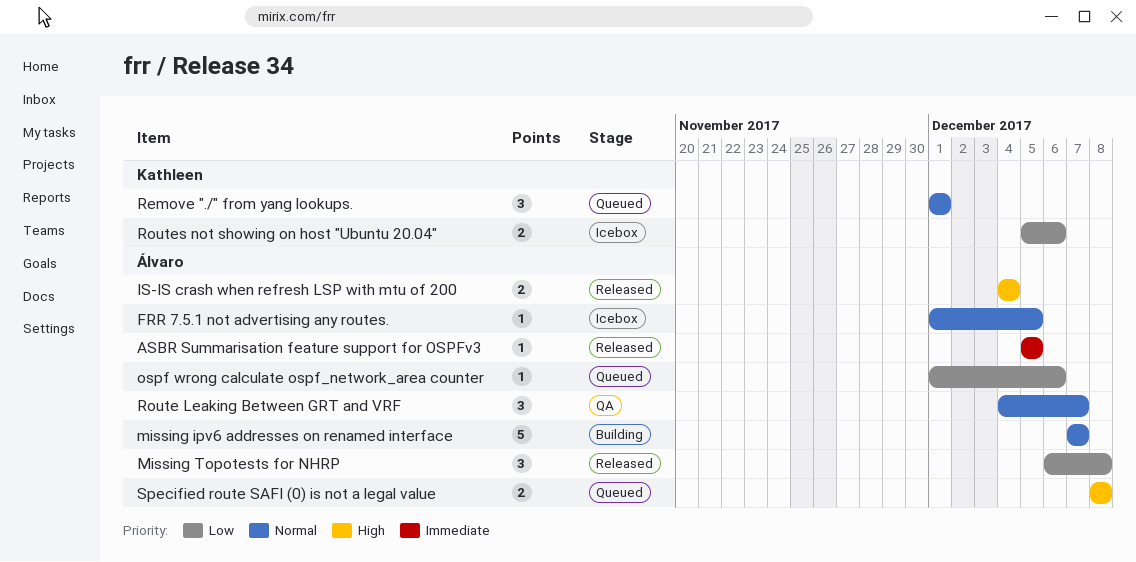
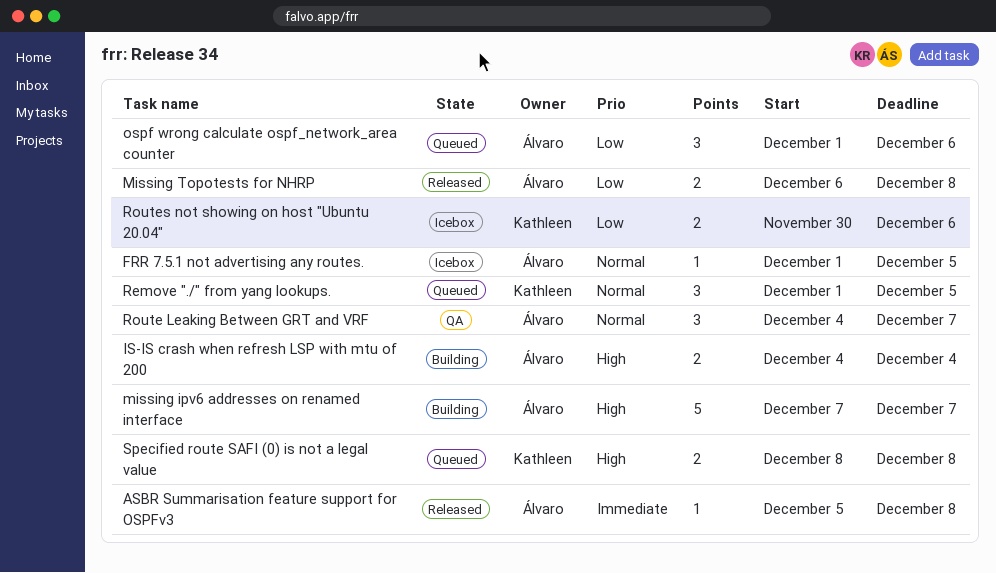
ASBR Summarisation feature support for OSPFv3, due: Dec 5 -> Dec 8
IS-IS crash when refresh LSP with mtu of 200, status: Released -> Building
missing ipv6 addresses on renamed interface, priority: Normal -> High
Missing Topotests for NHRP, estimate: 3 -> 2
ospf wrong calculate ospf_network_area counter, estimate: 1 -> 3
Remove "./" from yang lookups., due: Dec 1 -> Dec 5
Routes not showing on host "Ubuntu 20.04", start: Dec 5 -> Nov 30
Specified route SAFI (0) is not a legal value, owner: Álvaro -> Kathleen

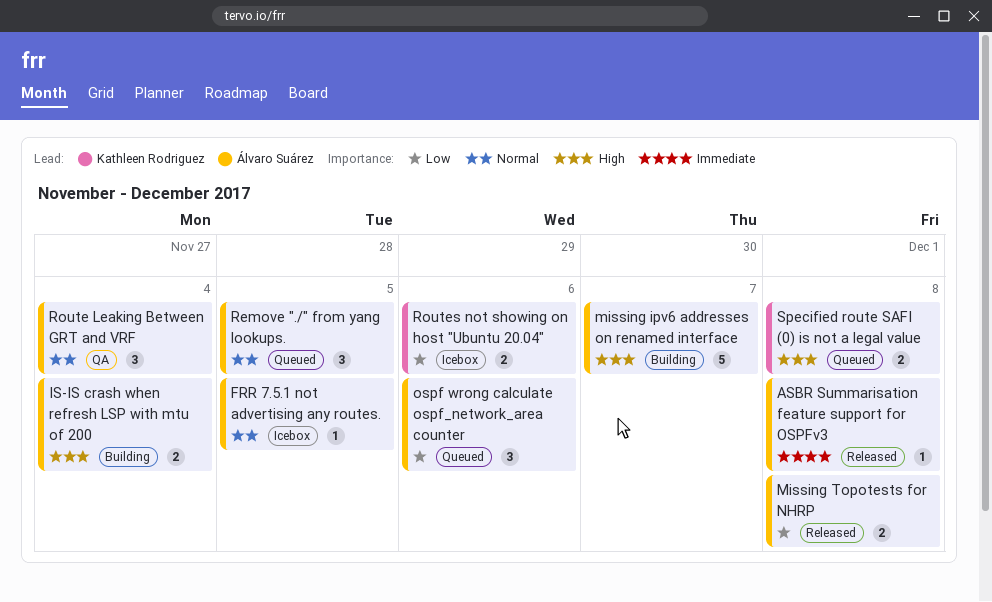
Remove "./" from yang lookups., owner: Kathleen Rodriguez -> Álvaro Suárez
Route Leaking Between GRT and VRF, due: Dec 7 -> Dec 4

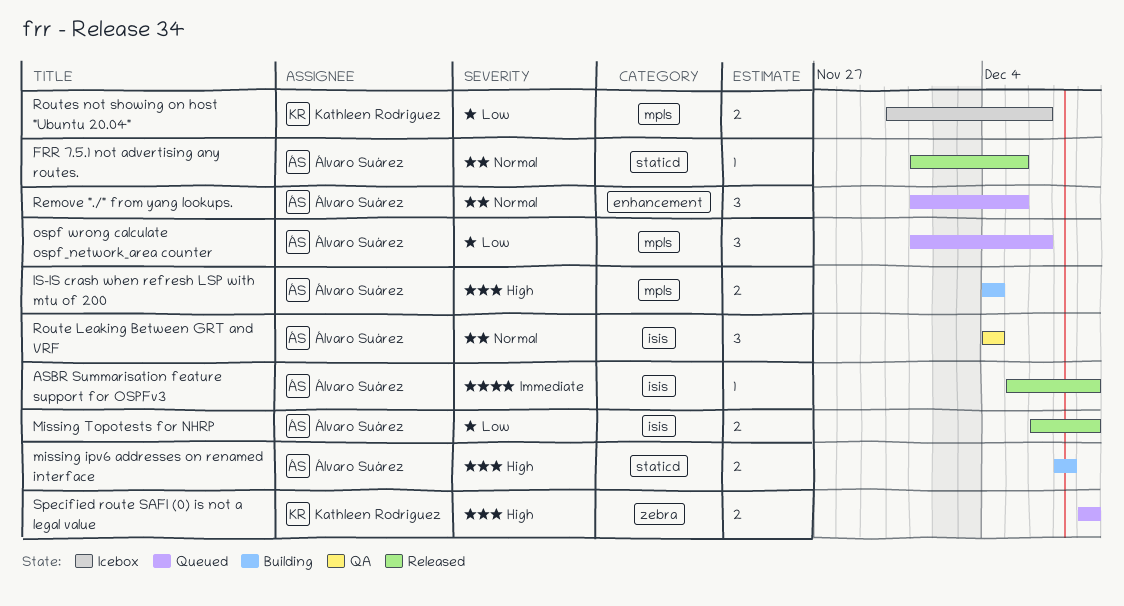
FRR 7.5.1 not advertising any routes., status: Icebox -> Released
missing ipv6 addresses on renamed interface, estimate: 5 -> 2

